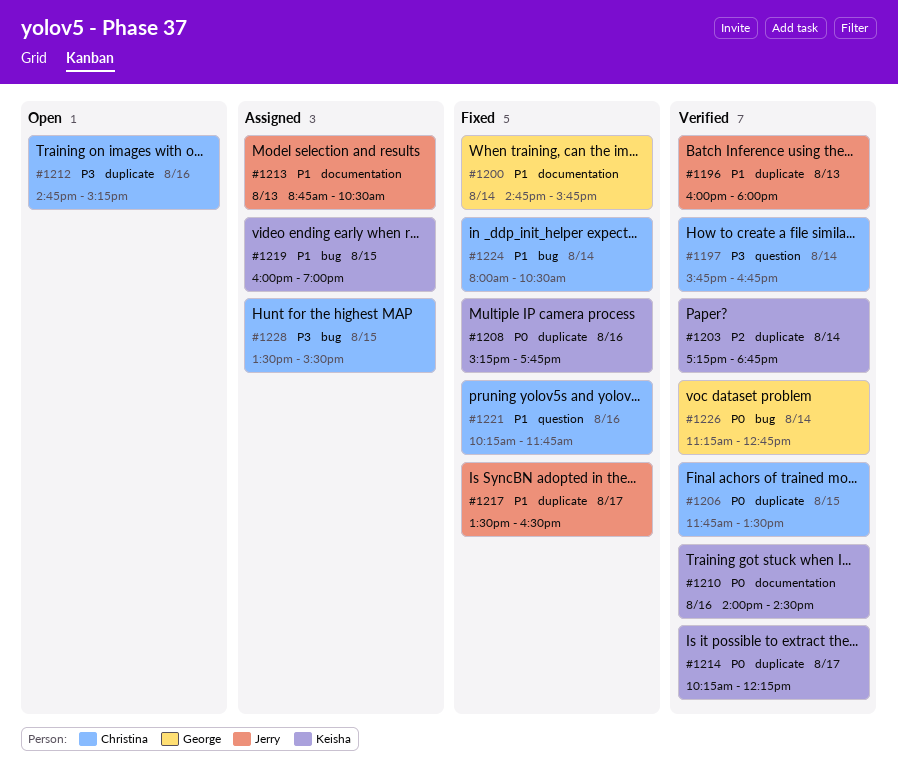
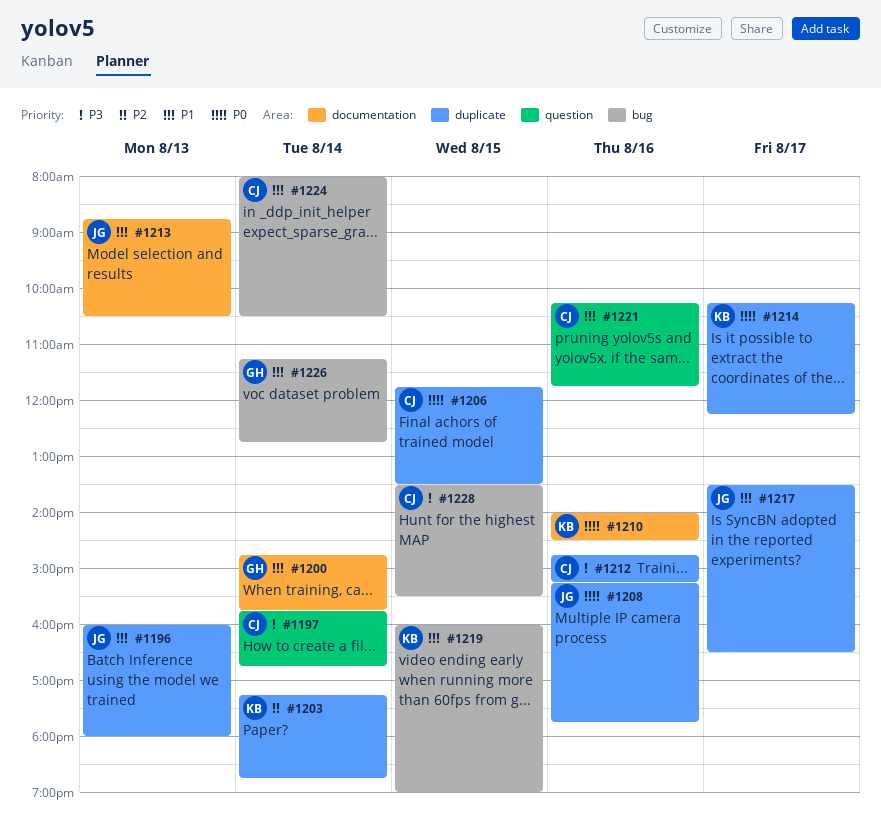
#1208, owner: Keisha -> Jerry
#1226, priority: P0 -> P1

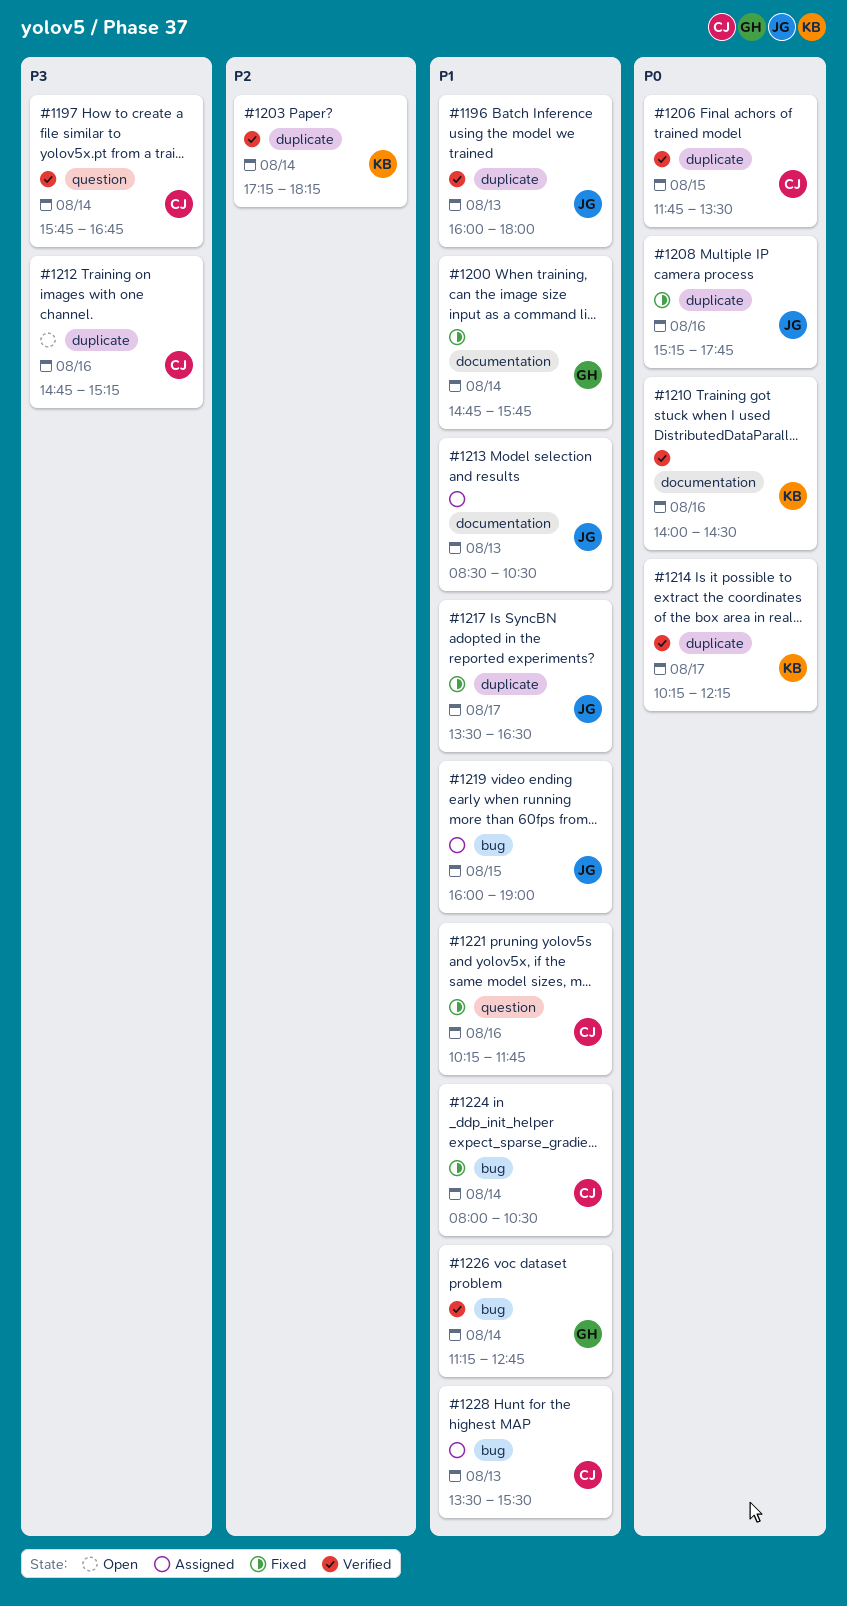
#1203, ends: 18:45 -> 18:15
#1213, begins: 08:45 -> 08:30
#1219, owner: KB -> JG
#1228, priority: P3 -> P1
#1228, day: Aug 15 -> Aug 13

